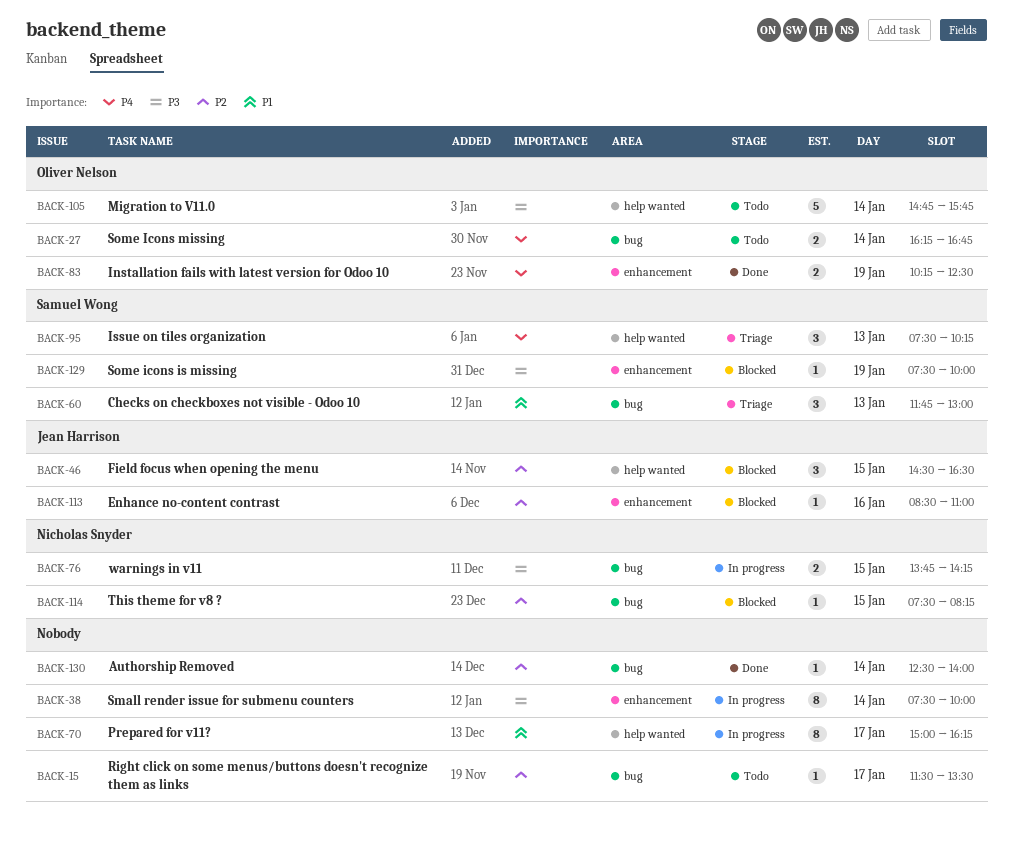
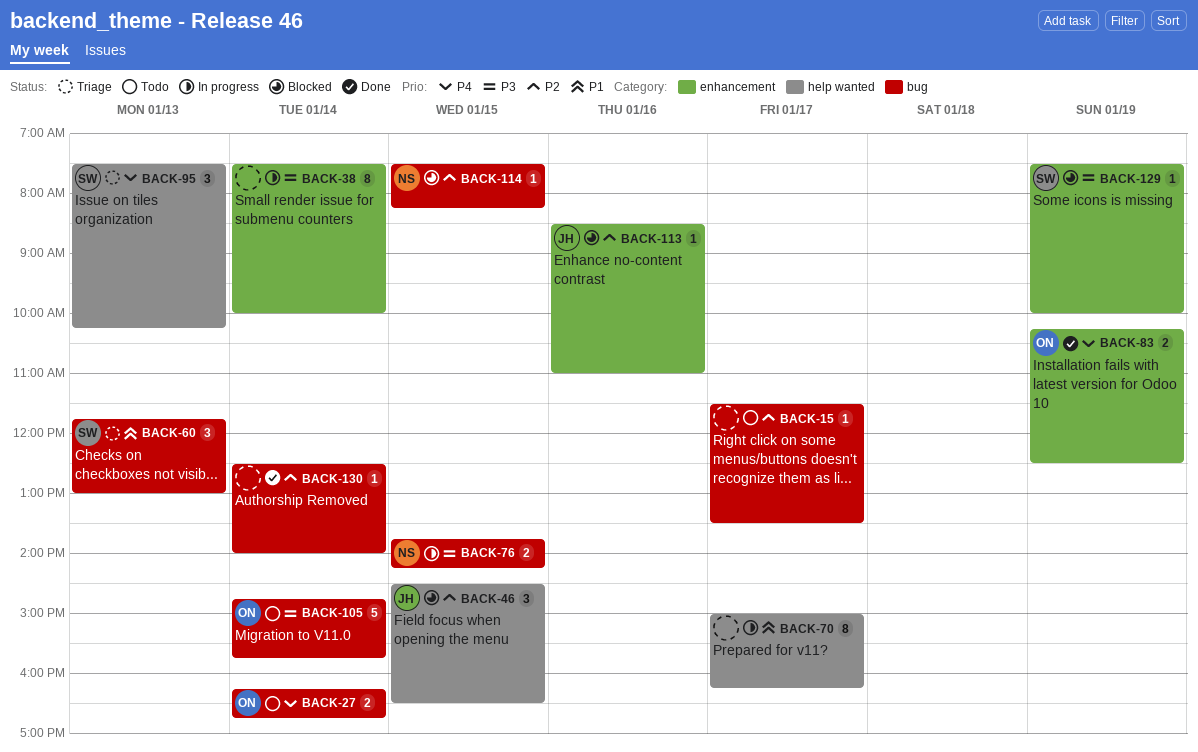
BACK-105, label: help wanted -> bug

